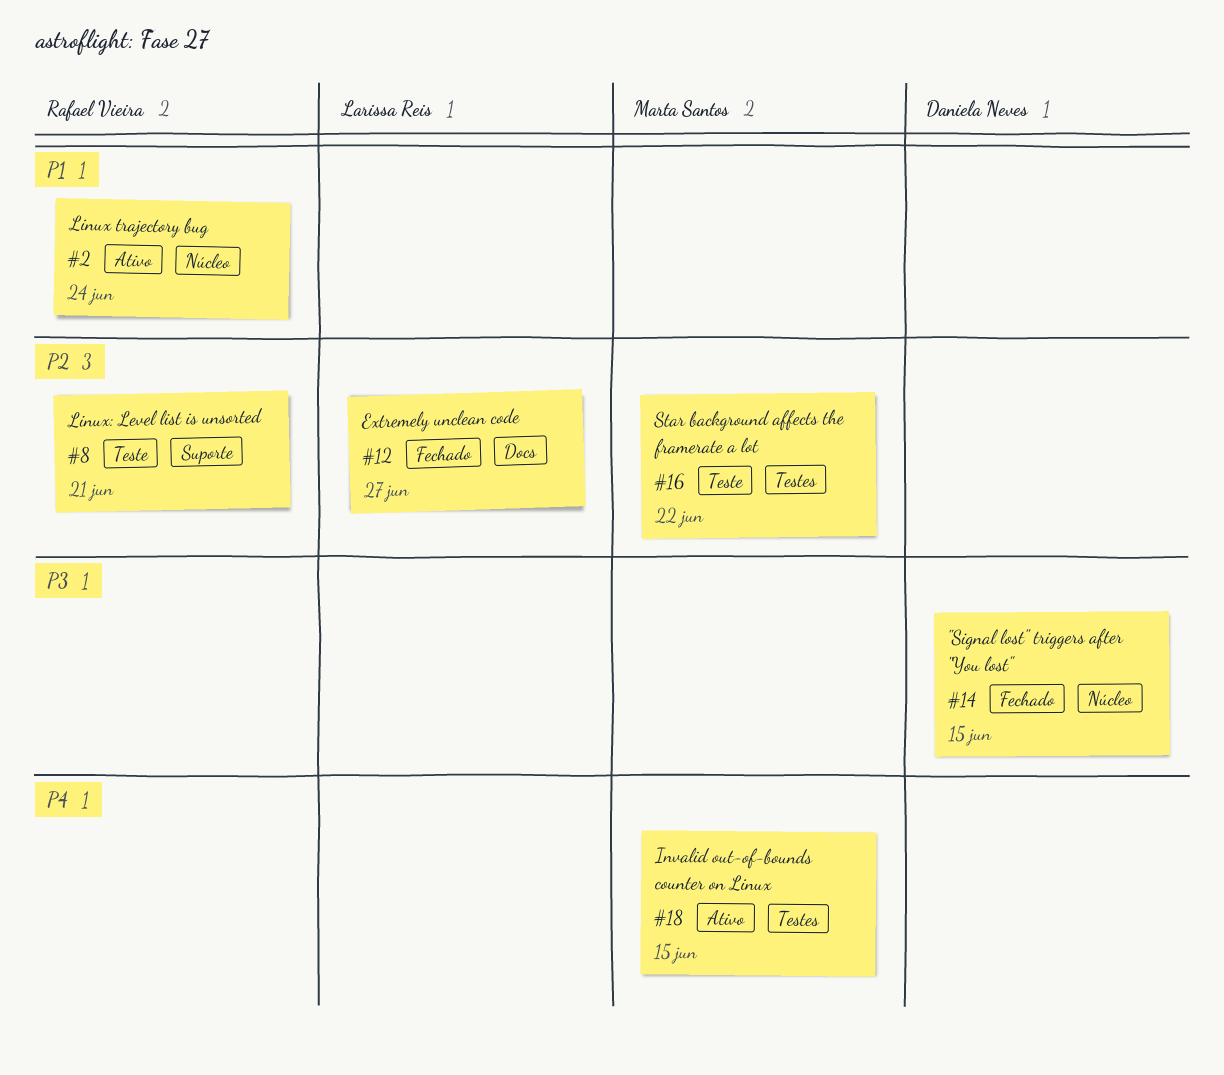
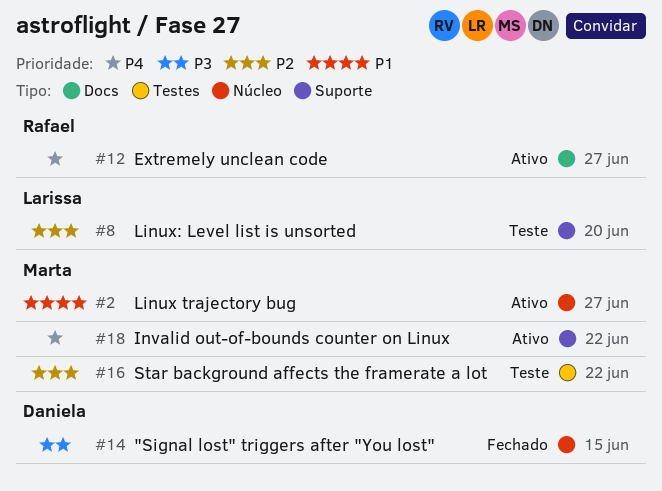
#2, owner: Rafael Vieira -> Marta Santos
#2, due: Jun 24 -> Jun 27
#8, owner: Rafael Vieira -> Larissa Reis
#8, due: Jun 21 -> Jun 20
#12, status: Fechado -> Ativo
#12, owner: Larissa Reis -> Rafael Vieira
#12, priority: P2 -> P4
#18, label: Testes -> Suporte
#18, due: Jun 15 -> Jun 22

